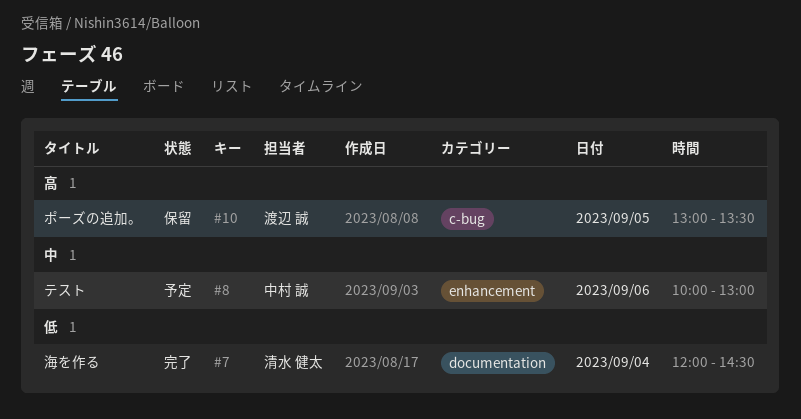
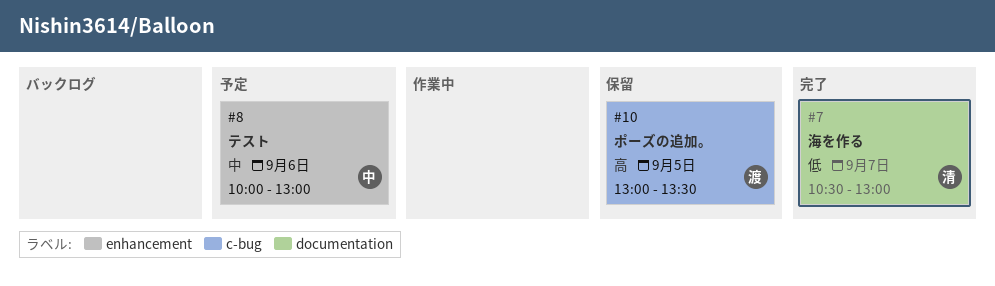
#7, day: Sep 4 -> Sep 7
#7, begins: 12:00 -> 10:30
#7, ends: 14:30 -> 13:00

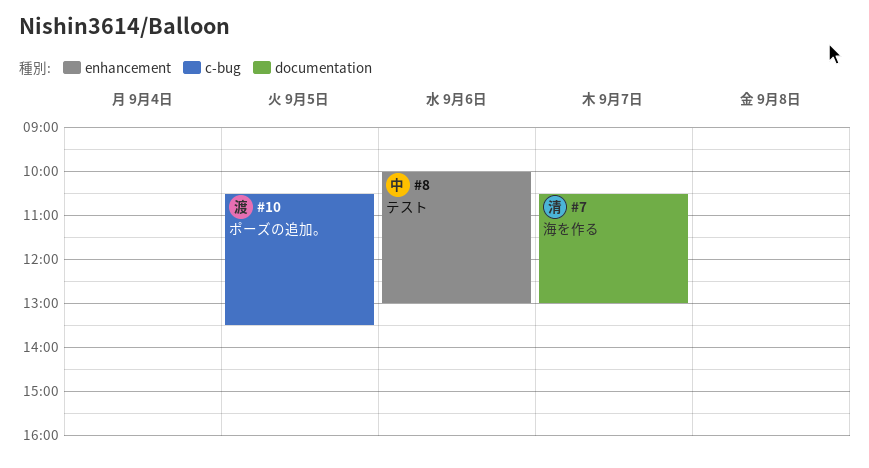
#10, begins: 13:00 -> 10:30

